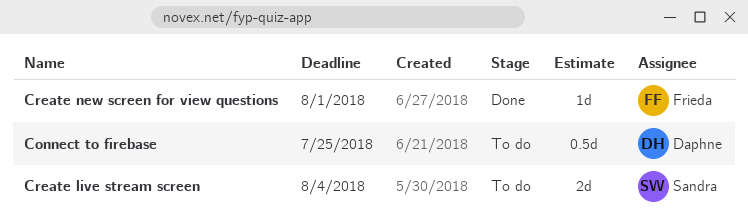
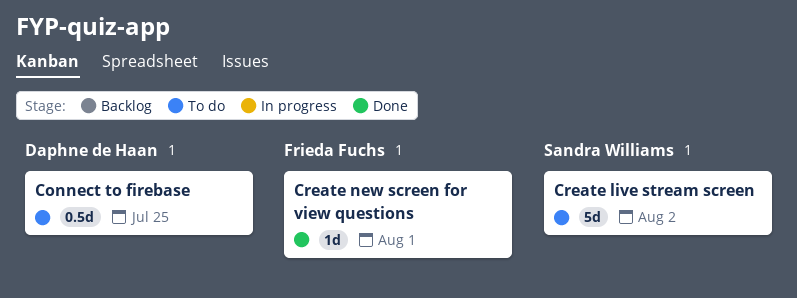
Create live stream screen, estimate: 2d -> 5d
Create live stream screen, due: Aug 4 -> Aug 2

